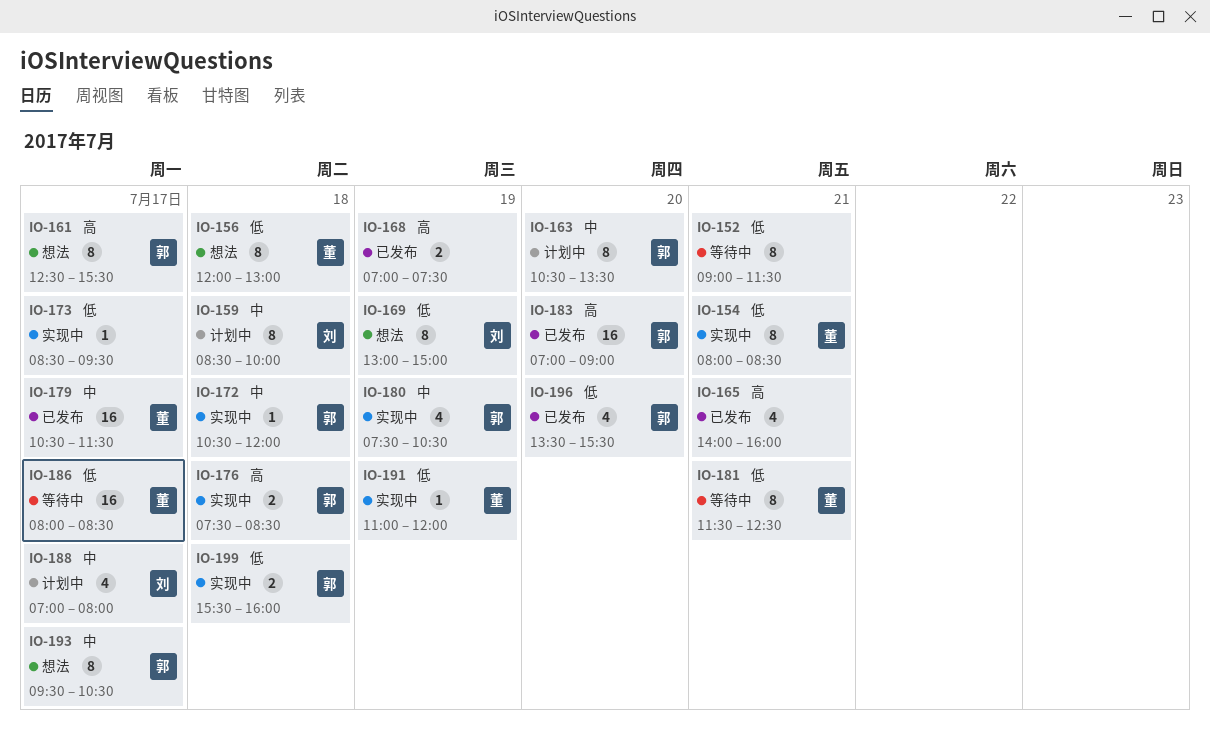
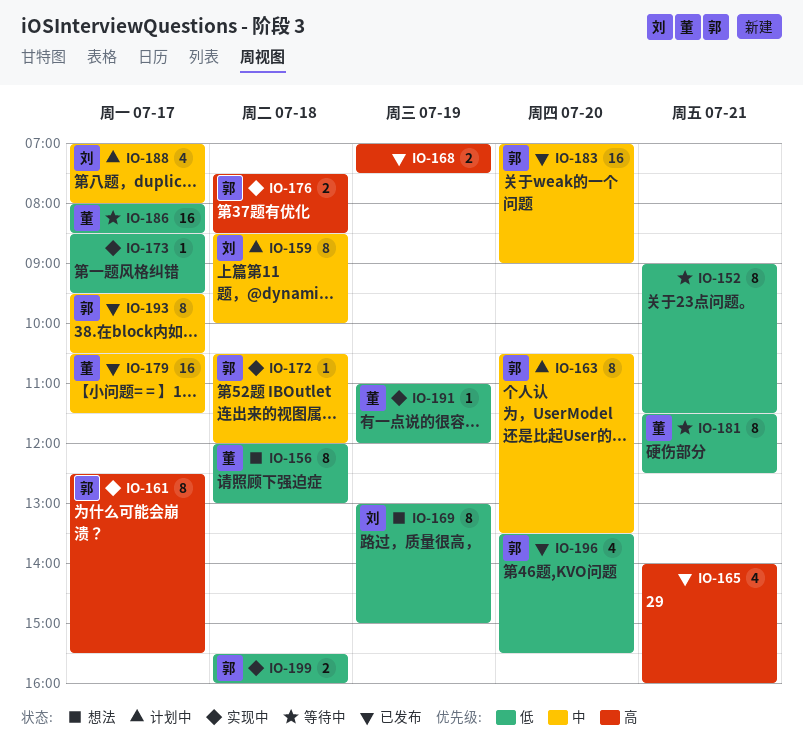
IO-154: present -> none
IO-161, status: 想法 -> 实现中
IO-180: present -> none
IO-183, priority: 高 -> 中
IO-193, status: 想法 -> 已发布

